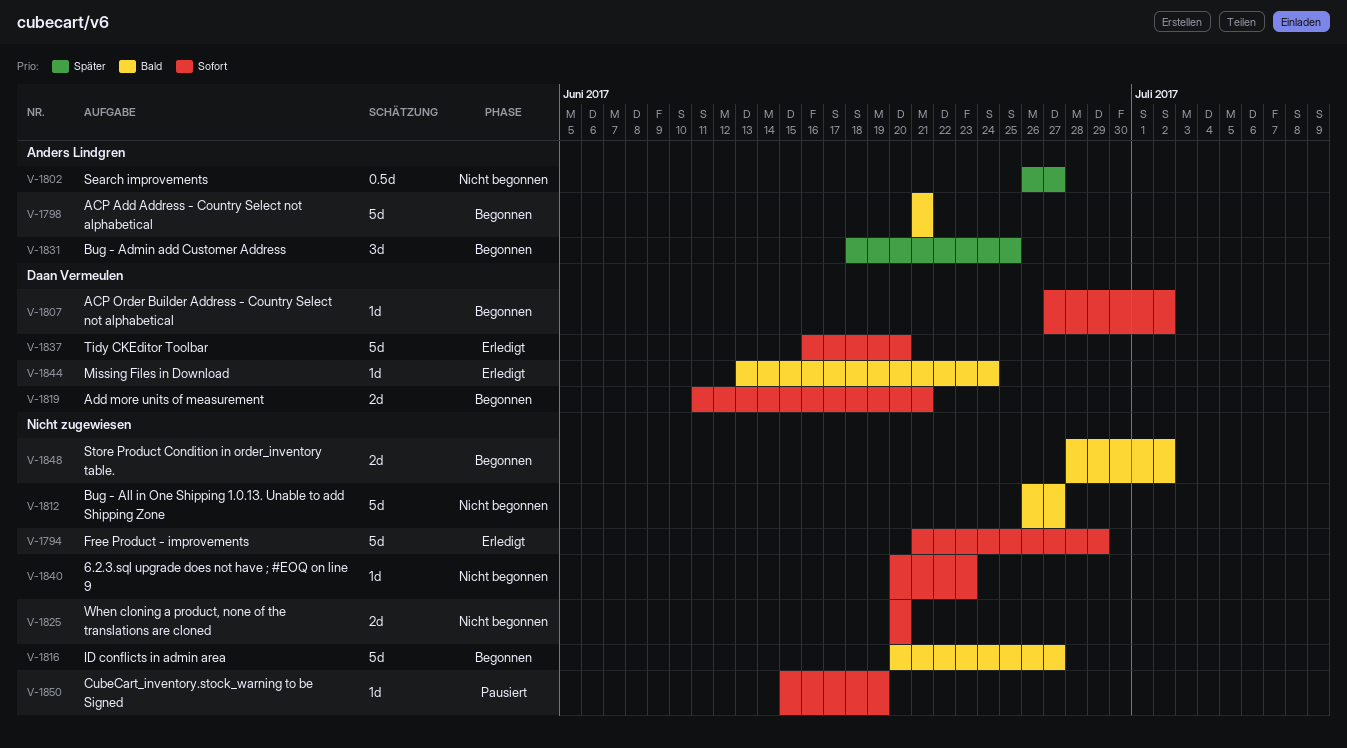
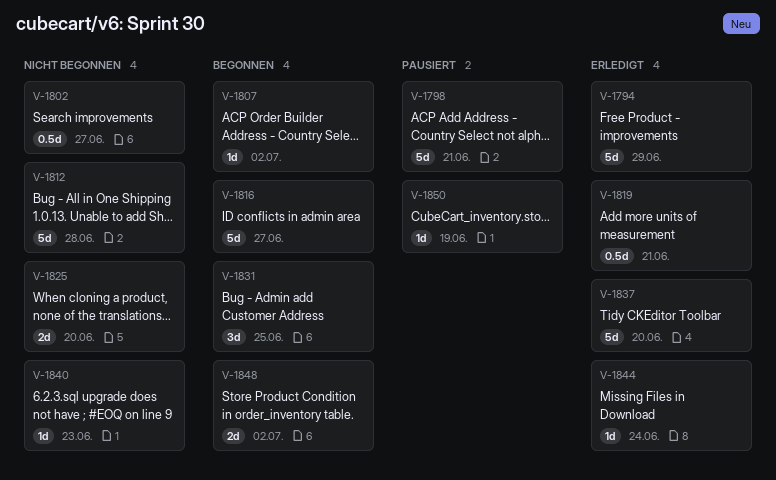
V-1798, status: Begonnen -> Pausiert
V-1812, due: Jun 27 -> Jun 28
V-1819, status: Begonnen -> Erledigt
V-1819, estimate: 2d -> 0.5d

